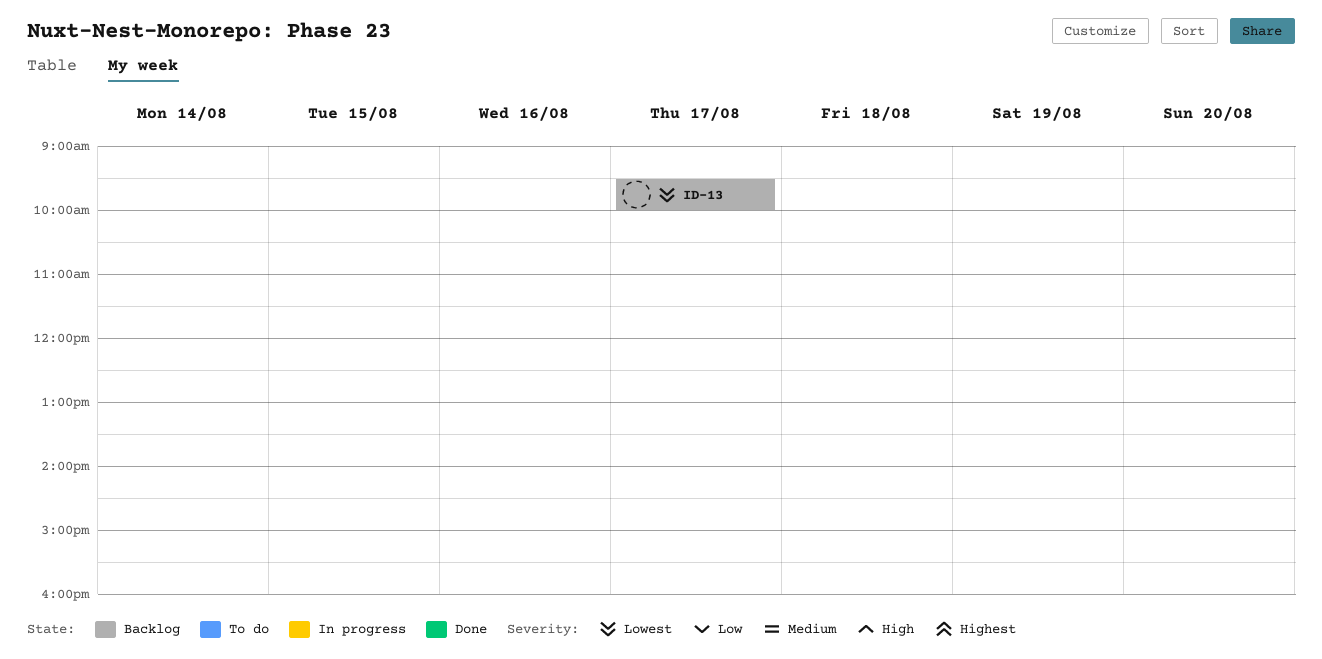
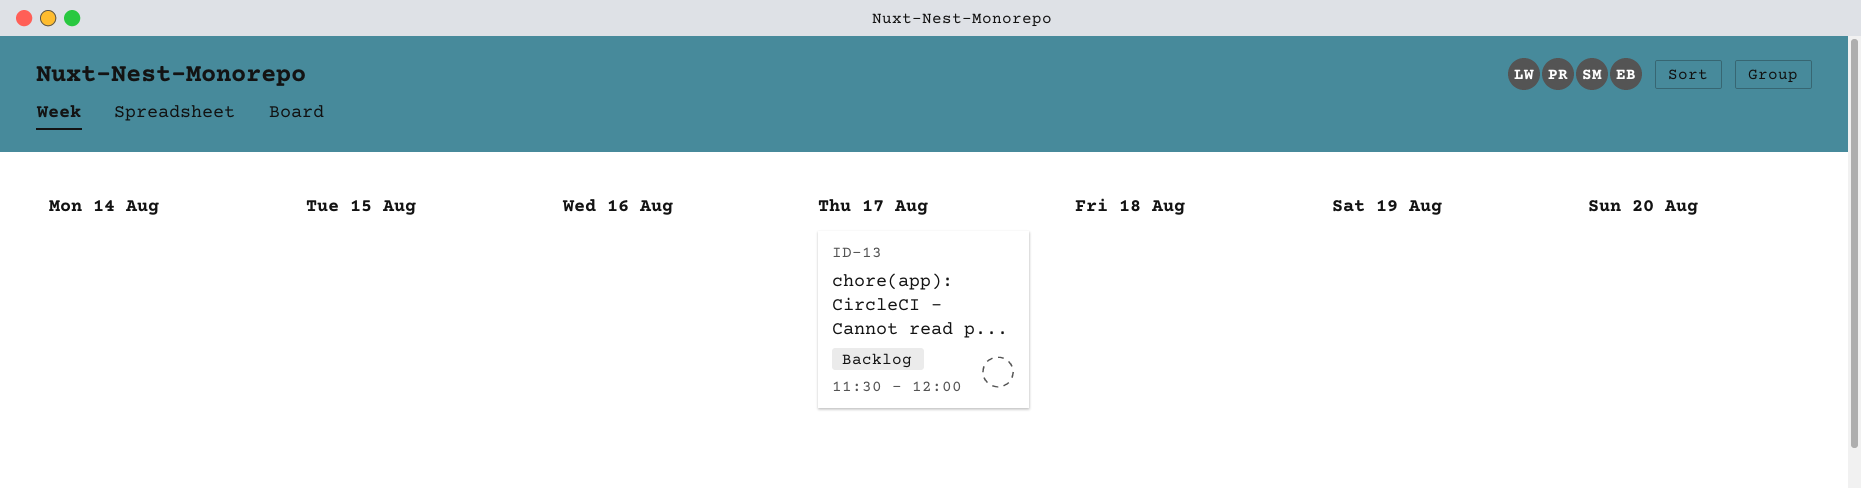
ID-13, begins: 09:30 -> 11:30
ID-13, ends: 10:00 -> 12:00

